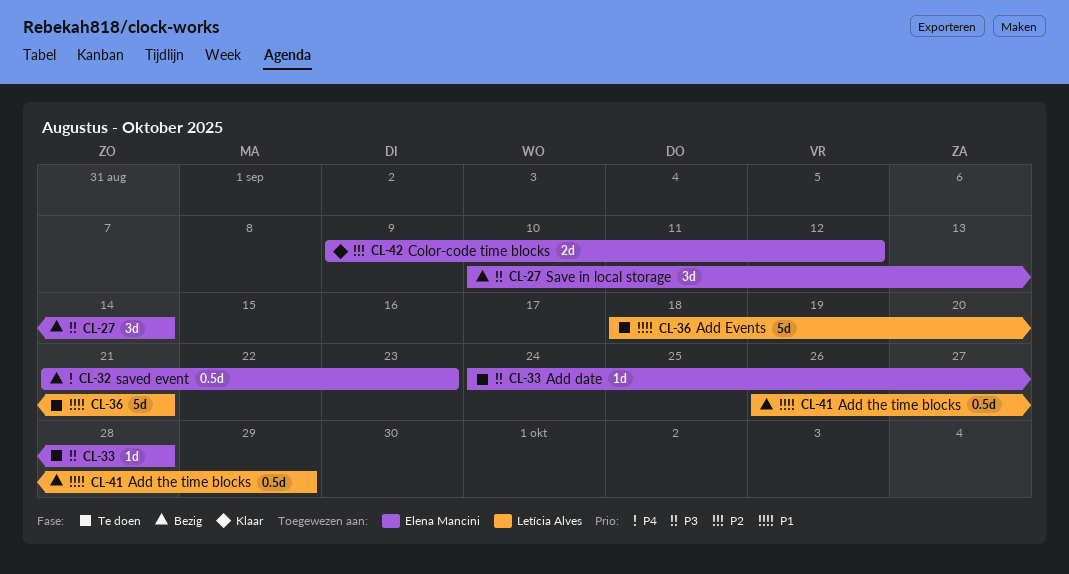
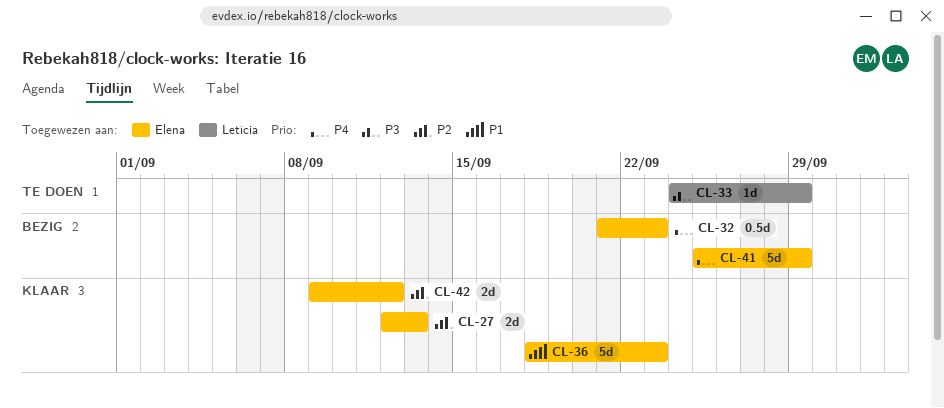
CL-27, status: Bezig -> Klaar
CL-27, priority: P3 -> P2
CL-27, estimate: 3d -> 2d
CL-27, start: Sep 10 -> Sep 12
CL-27, due: Sep 14 -> Sep 13
CL-33, owner: Elena Mancini -> Letícia Alves
CL-33, due: Sep 28 -> Sep 29
CL-36, status: Te doen -> Klaar
CL-36, owner: Letícia Alves -> Elena Mancini
CL-36, due: Sep 21 -> Sep 23
CL-41, owner: Letícia Alves -> Elena Mancini
CL-41, priority: P1 -> P4
CL-41, estimate: 0.5d -> 5d
CL-41, start: Sep 26 -> Sep 25

